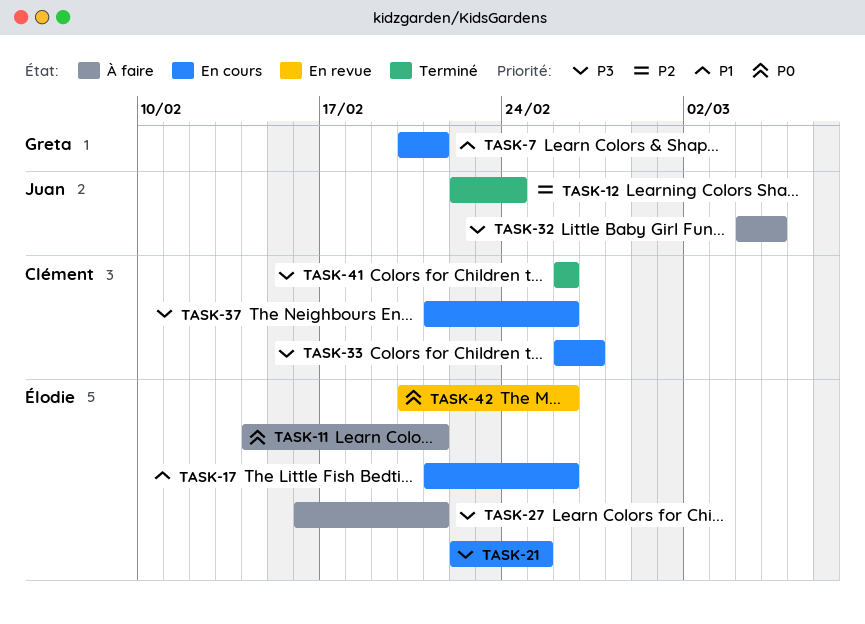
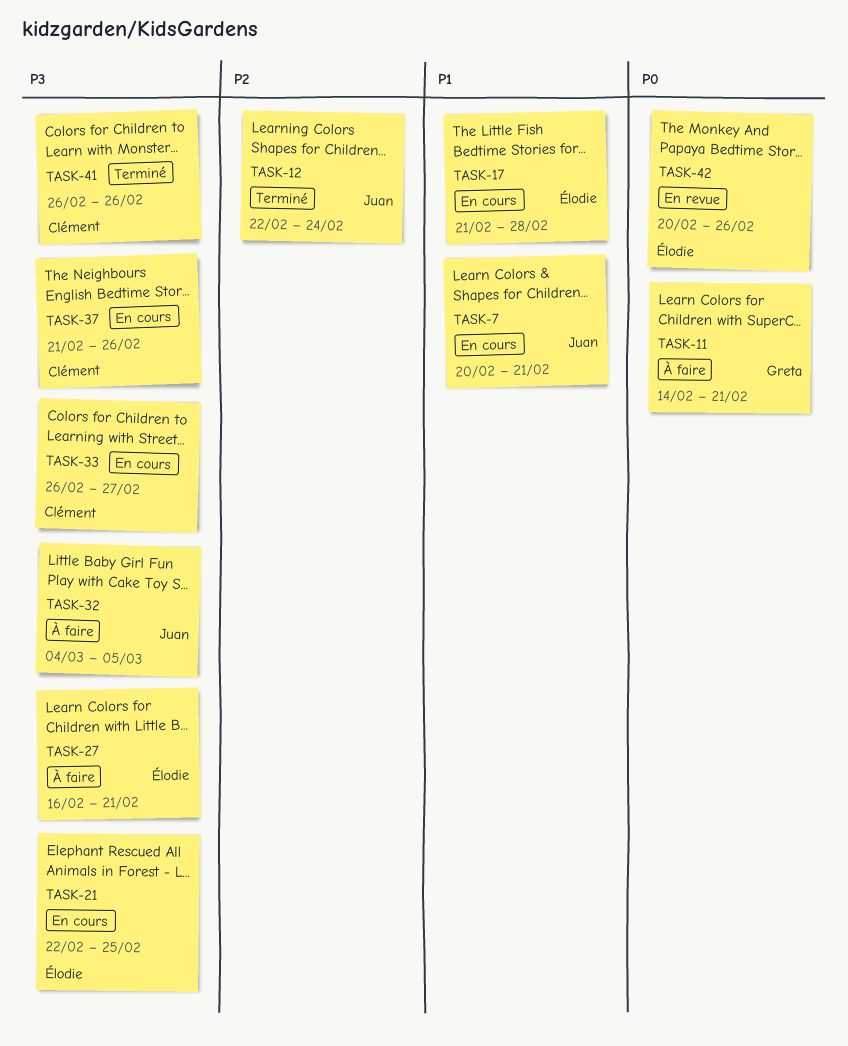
TASK-7, owner: Greta -> Juan
TASK-11, owner: Élodie -> Greta
TASK-17, due: Feb 26 -> Feb 28

